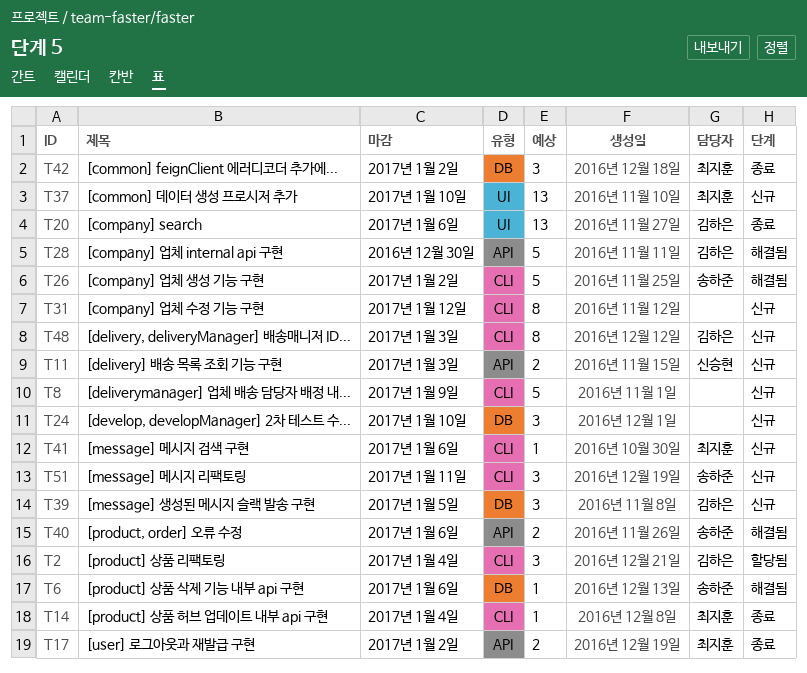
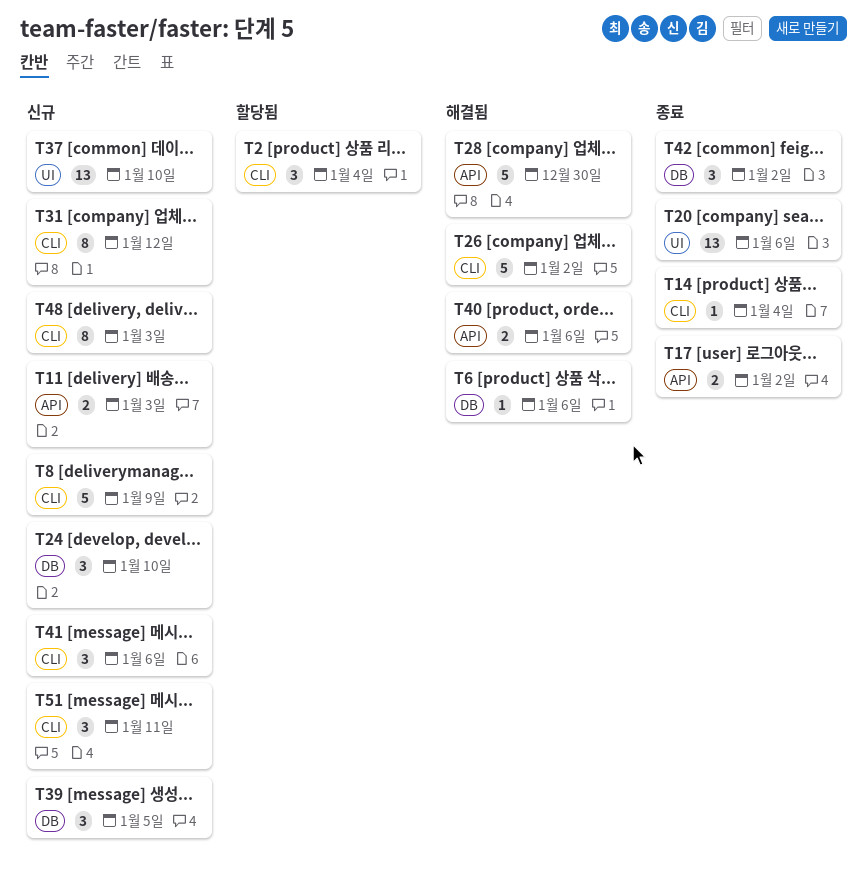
T41, estimate: 1 -> 3

